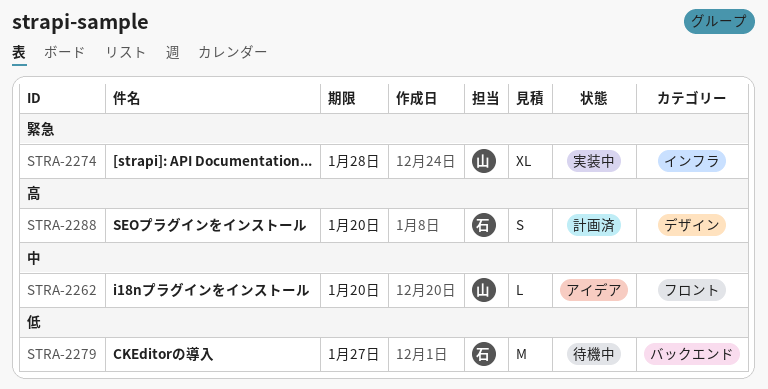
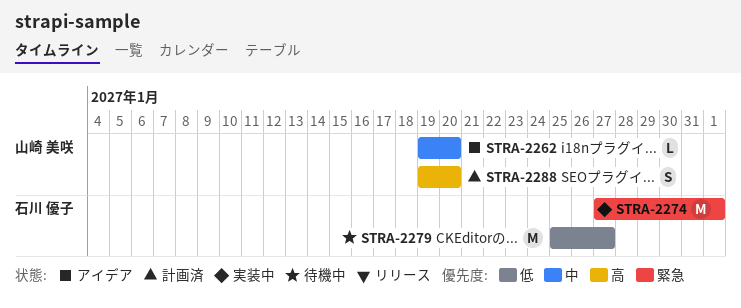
STRA-2274, owner: 山崎 美咲 -> 石川 優子
STRA-2274, estimate: XL -> M
STRA-2274, due: Jan 28 -> Feb 1
STRA-2288, owner: 石川 優子 -> 山崎 美咲

